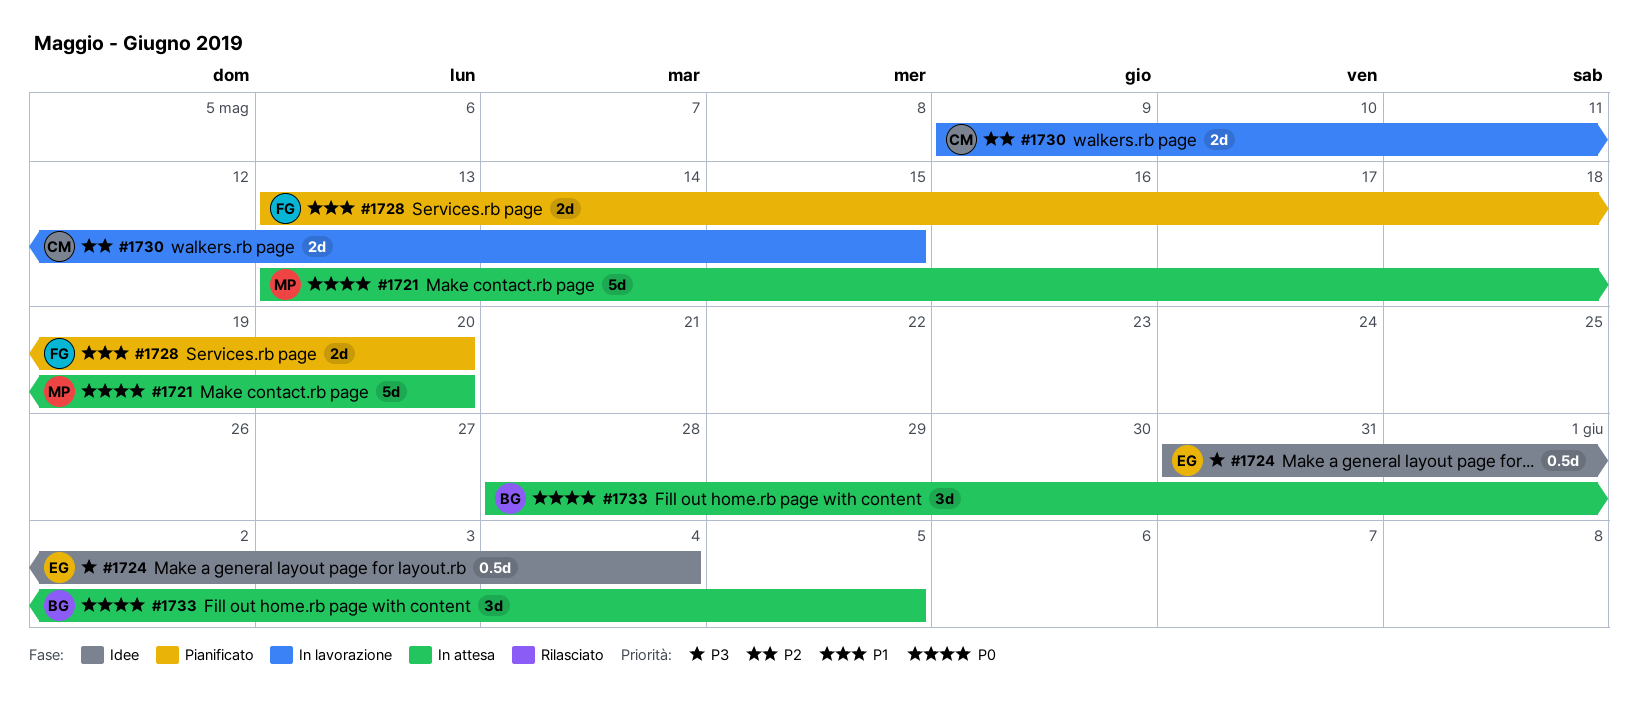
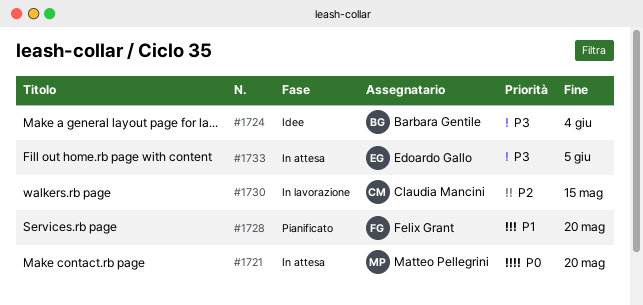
#1724, owner: Edoardo Gallo -> Barbara Gentile
#1733, owner: Barbara Gentile -> Edoardo Gallo
#1733, priority: P0 -> P3

